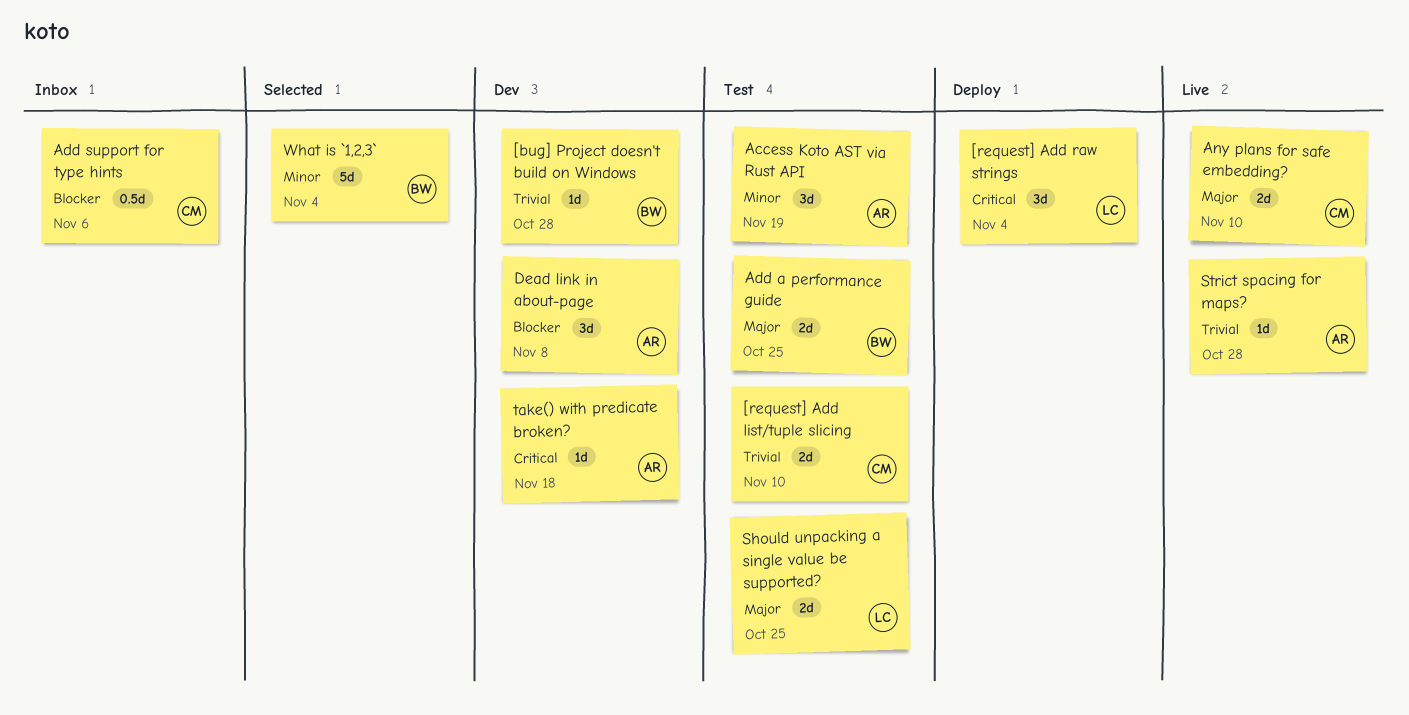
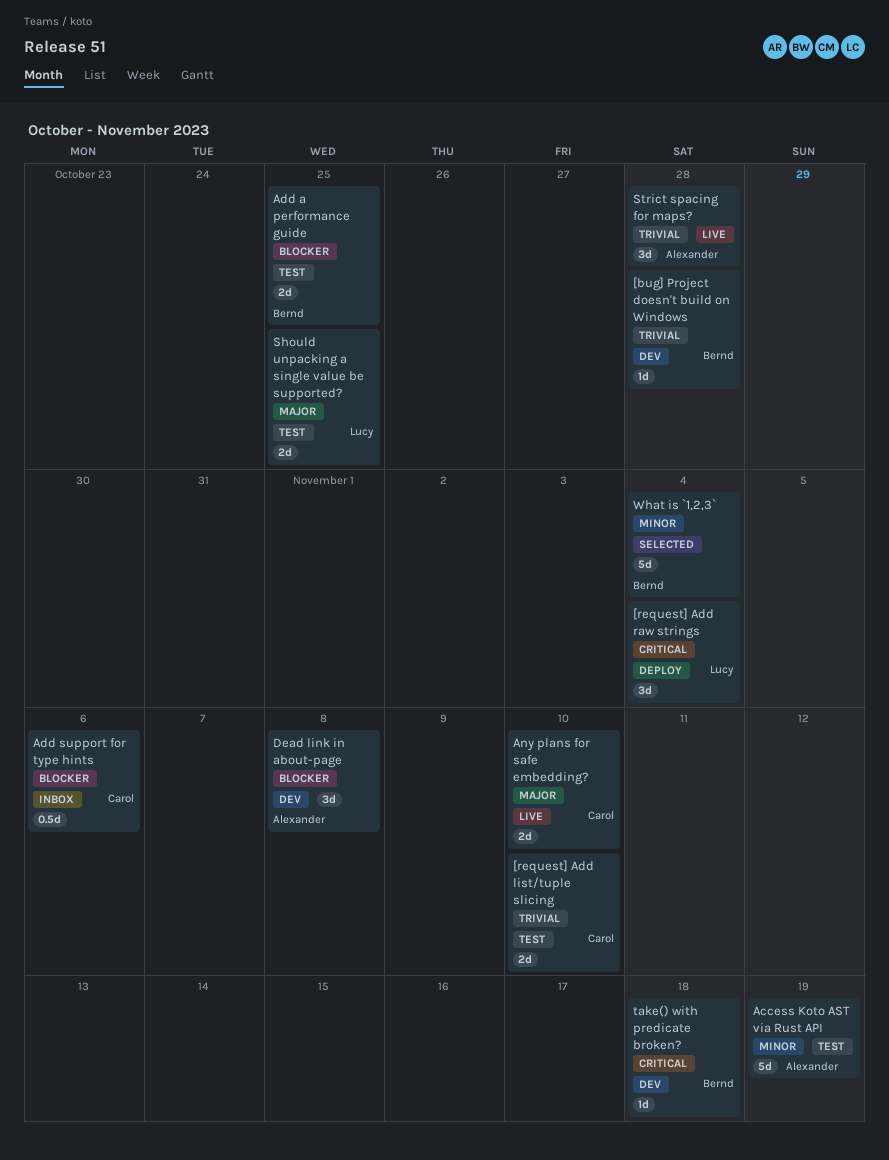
Access Koto AST via Rust API, estimate: 3d -> 5d
Add a performance guide, priority: Major -> Blocker
Strict spacing for maps?, estimate: 1d -> 3d
take() with predicate broken?, owner: Alexander -> Bernd

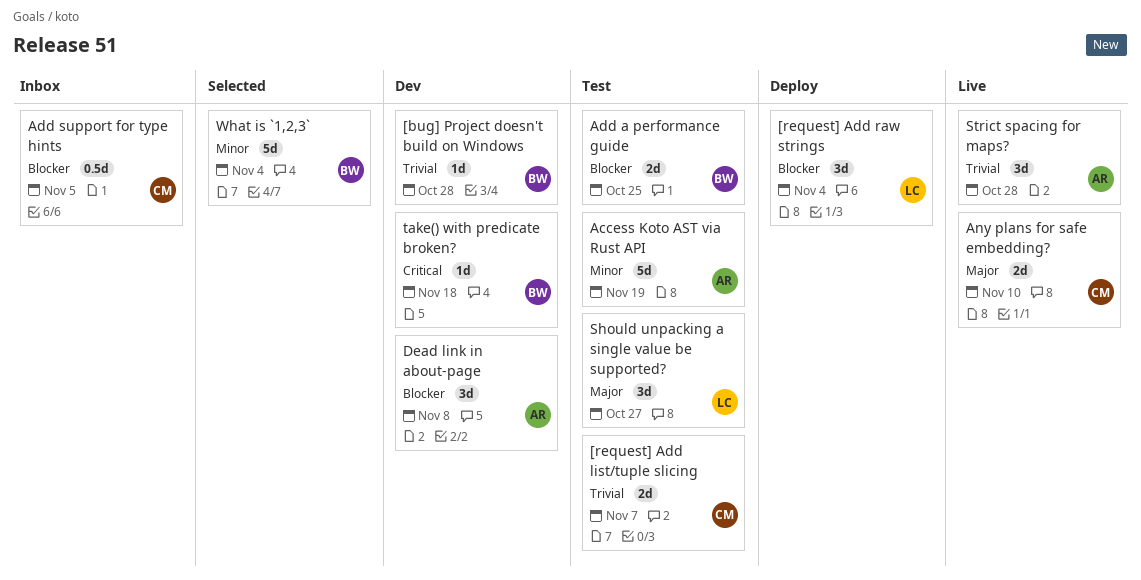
[request] Add list/tuple slicing, due: Nov 10 -> Nov 7
[request] Add raw strings, priority: Critical -> Blocker
Add support for type hints, due: Nov 6 -> Nov 5
Should unpacking a single value be supported?, estimate: 2d -> 3d
Should unpacking a single value be supported?, due: Oct 25 -> Oct 27

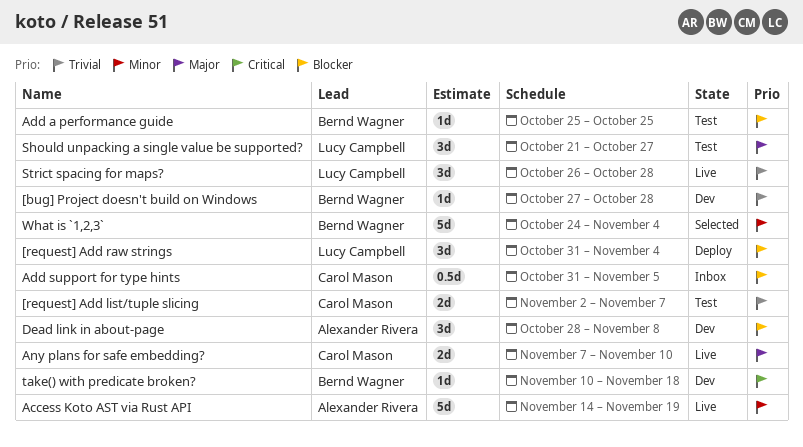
Access Koto AST via Rust API, status: Test -> Live
Add a performance guide, estimate: 2d -> 1d
Strict spacing for maps?, owner: Alexander Rivera -> Lucy Campbell

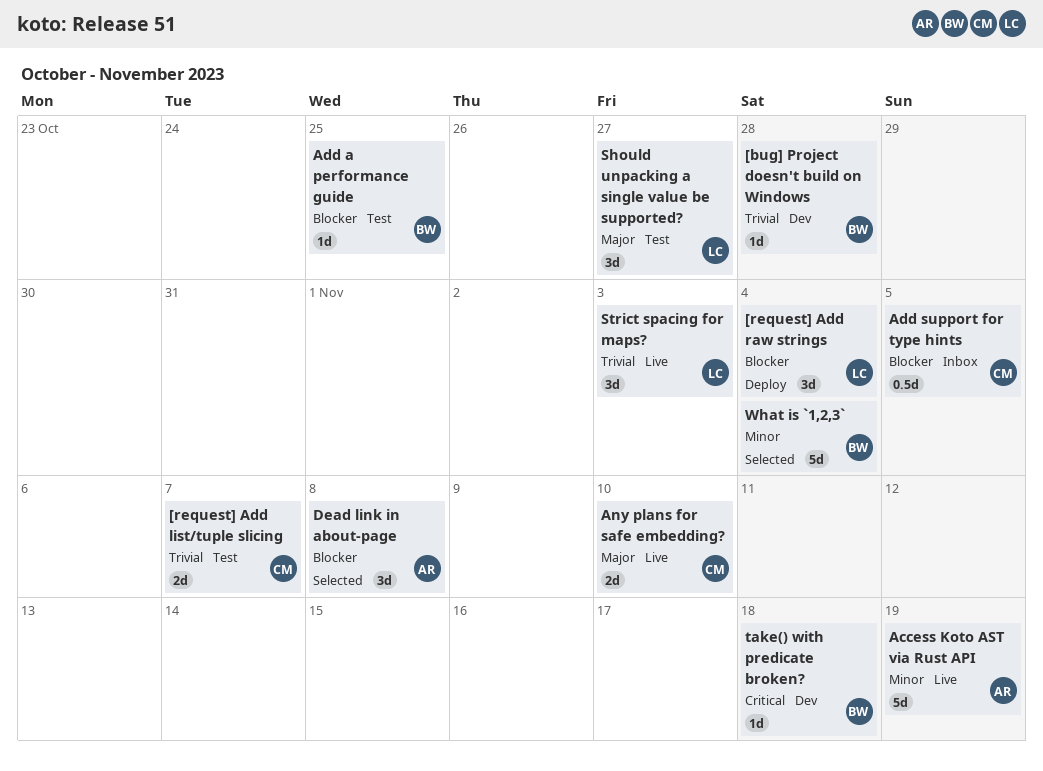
Dead link in about-page, status: Dev -> Selected
Strict spacing for maps?, due: Oct 28 -> Nov 3

